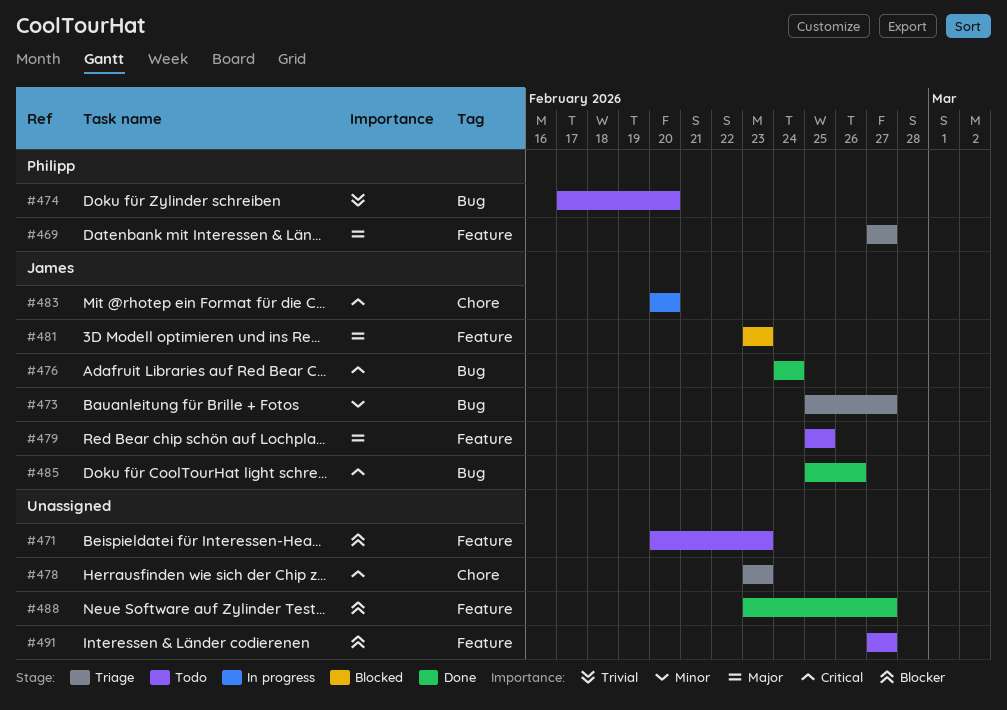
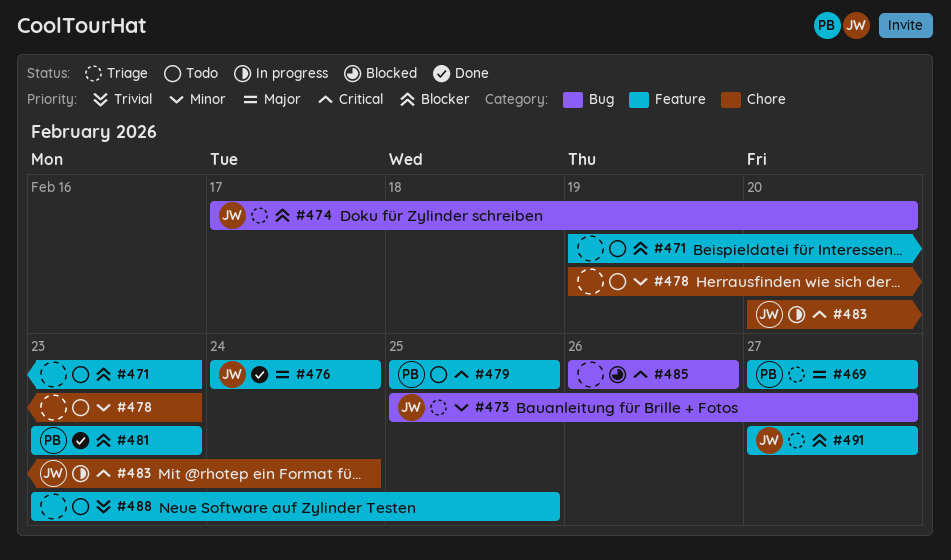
#471, start: Feb 20 -> Feb 19
#474, status: Todo -> Triage
#474, owner: Philipp -> James
#474, priority: Trivial -> Blocker
#476, priority: Critical -> Major
#476, label: Bug -> Feature
#478, status: Triage -> Todo
#478, priority: Critical -> Minor
#478, start: Feb 23 -> Feb 19
#479, owner: James -> Philipp
#479, priority: Major -> Critical
#481, status: Blocked -> Done
#481, owner: James -> Philipp
#481, priority: Major -> Blocker
#483, due: Feb 20 -> Feb 24
#485, status: Done -> Blocked
#485, owner: James -> none
#485, start: Feb 25 -> Feb 26
#488, status: Done -> Todo
#488, priority: Blocker -> Trivial
#488, due: Feb 27 -> Feb 25
#491, status: Todo -> Triage
#491, owner: none -> James

